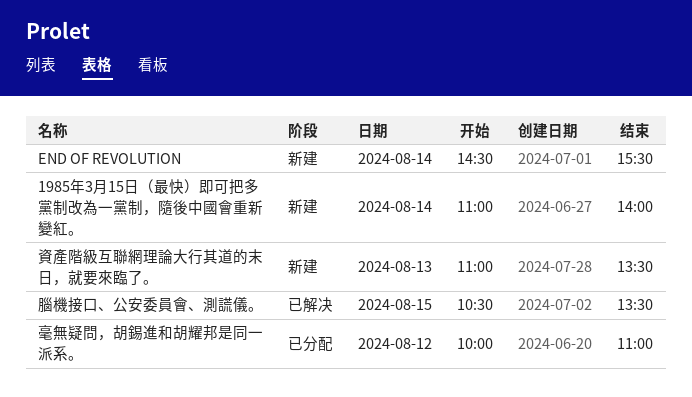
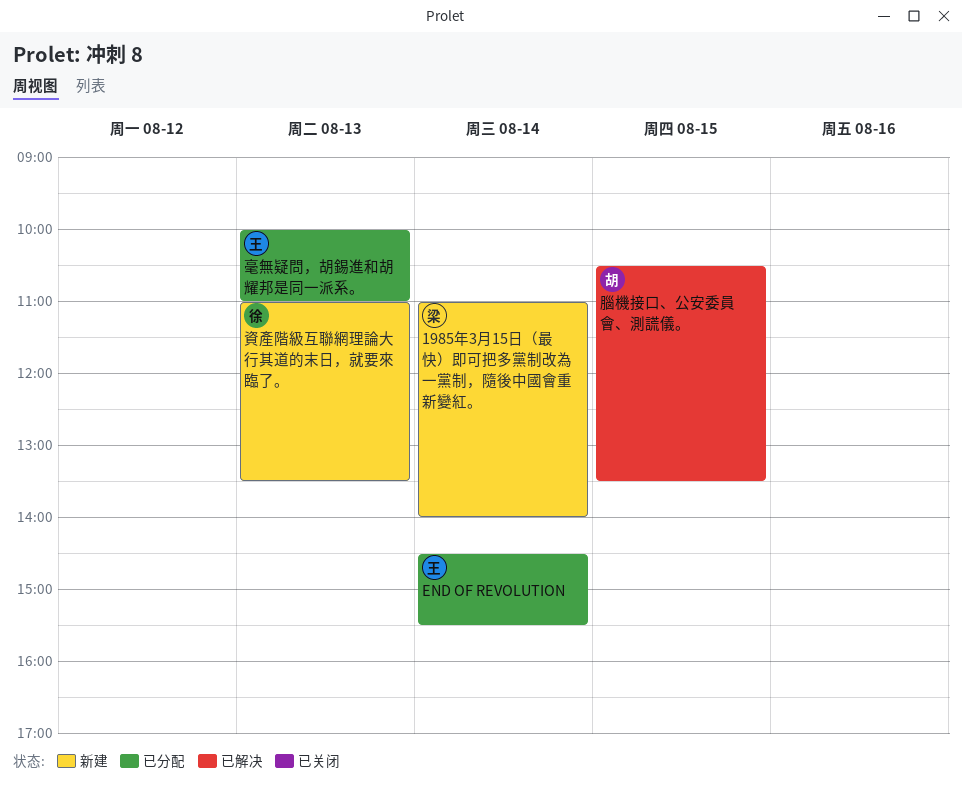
END OF REVOLUTION, status: 新建 -> 已分配
毫無疑問，胡錫進和胡耀邦是同一派系。, day: Aug 12 -> Aug 13

